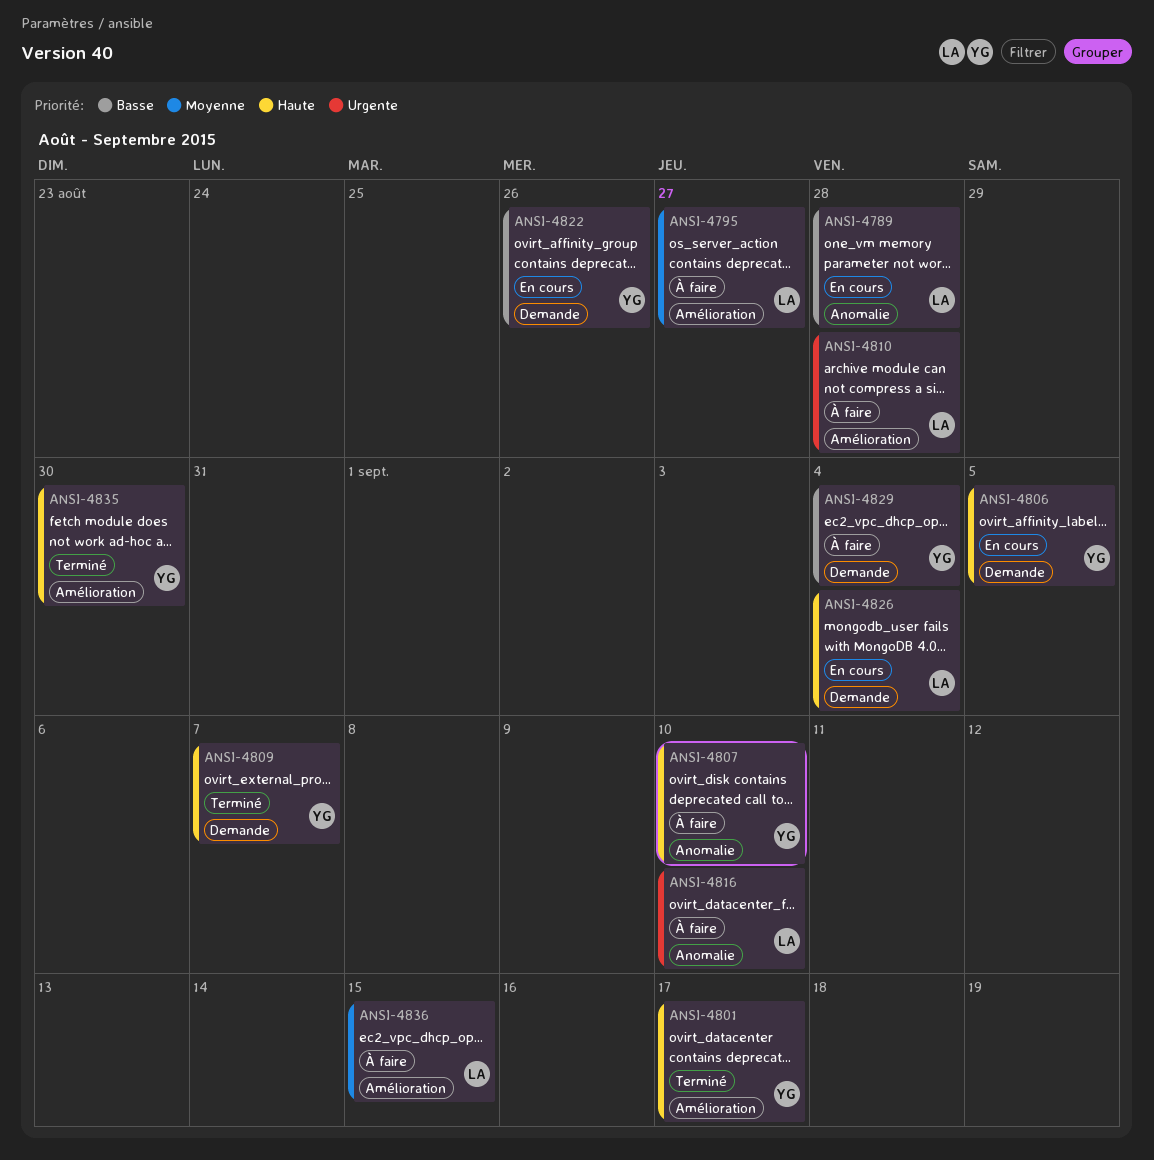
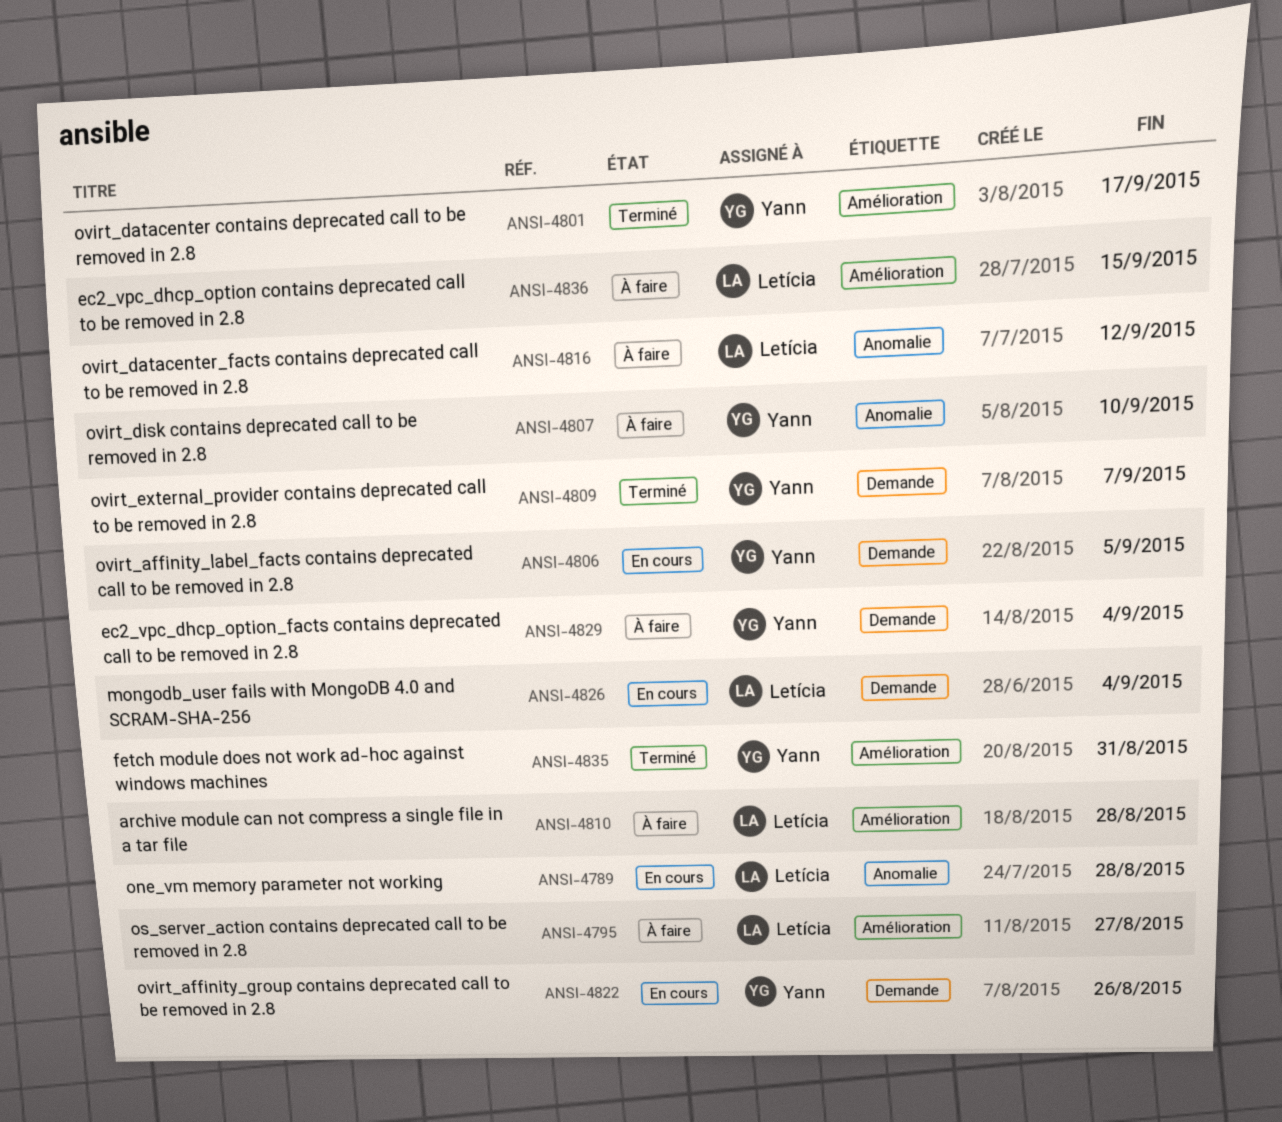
ANSI-4816, due: Sep 10 -> Sep 12
ANSI-4835, due: Aug 30 -> Aug 31

